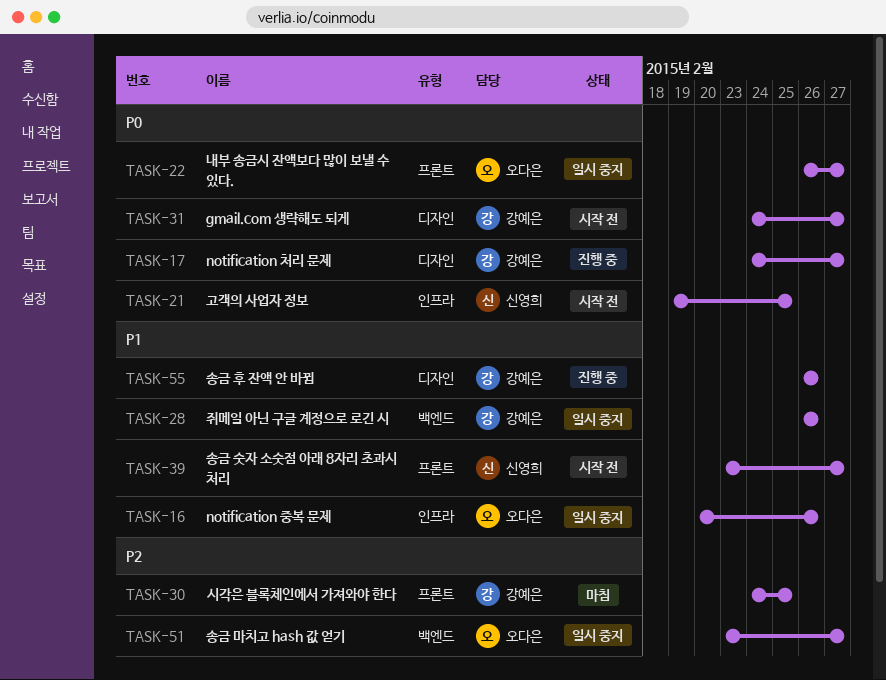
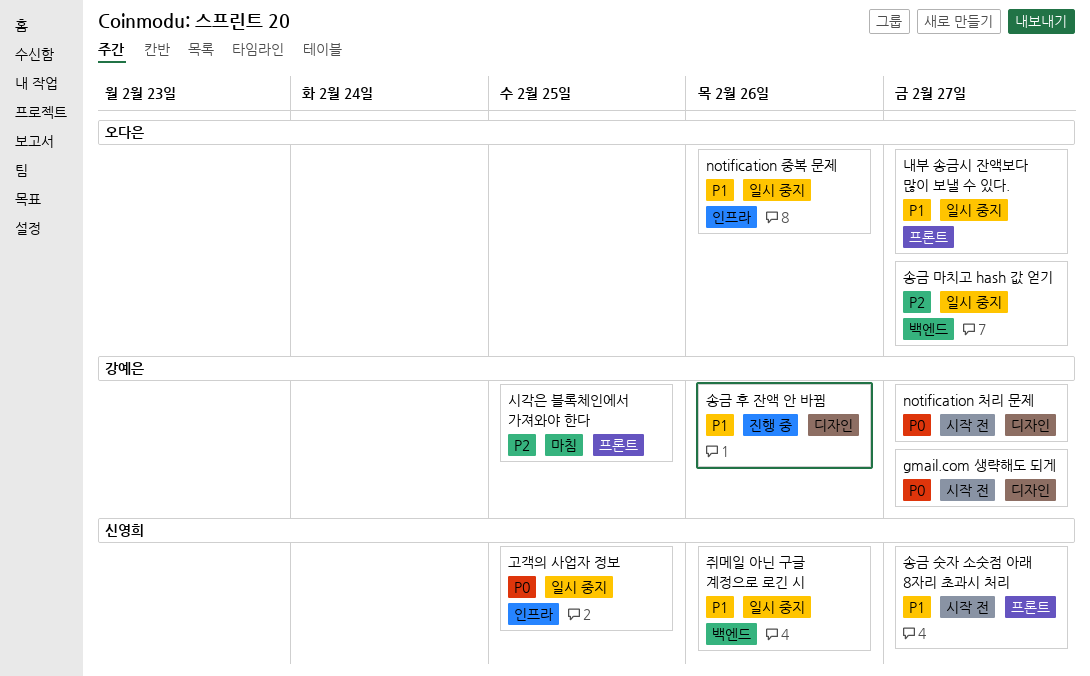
notification 처리 문제, status: 진행 중 -> 시작 전
고객의 사업자 정보, status: 시작 전 -> 일시 중지
내부 송금시 잔액보다 많이 보낼 수 있다., priority: P0 -> P1
쥐메일 아닌 구글 계정으로 로긴 시, owner: 강예은 -> 신영희

